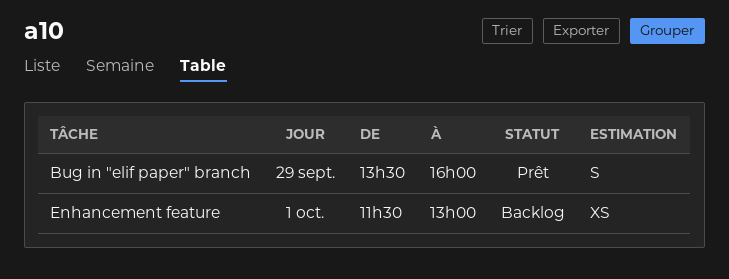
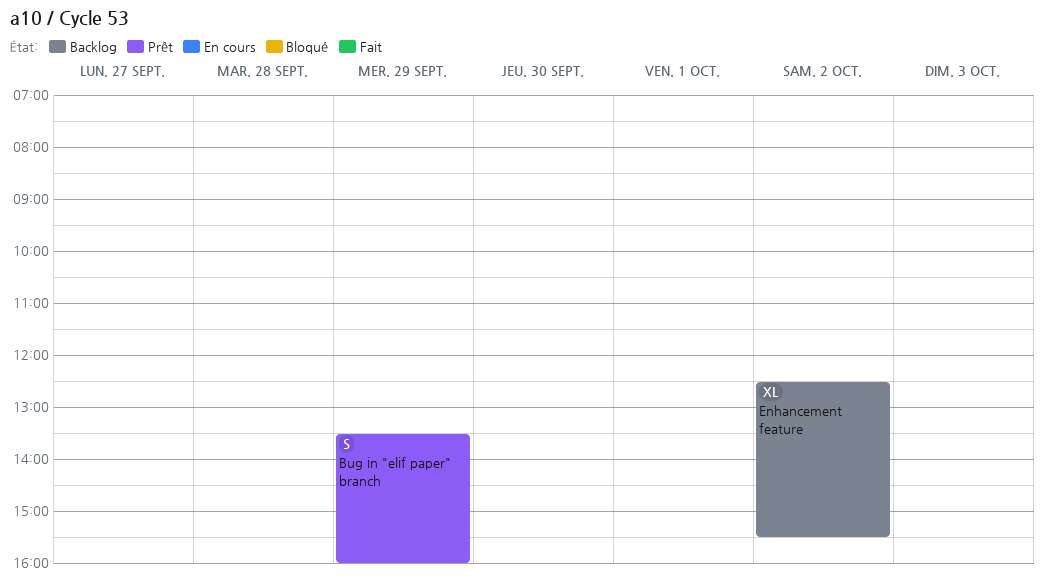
Enhancement feature, estimate: XS -> XL
Enhancement feature, day: Oct 1 -> Oct 2
Enhancement feature, begins: 11:30 -> 12:30
Enhancement feature, ends: 13:00 -> 15:30

